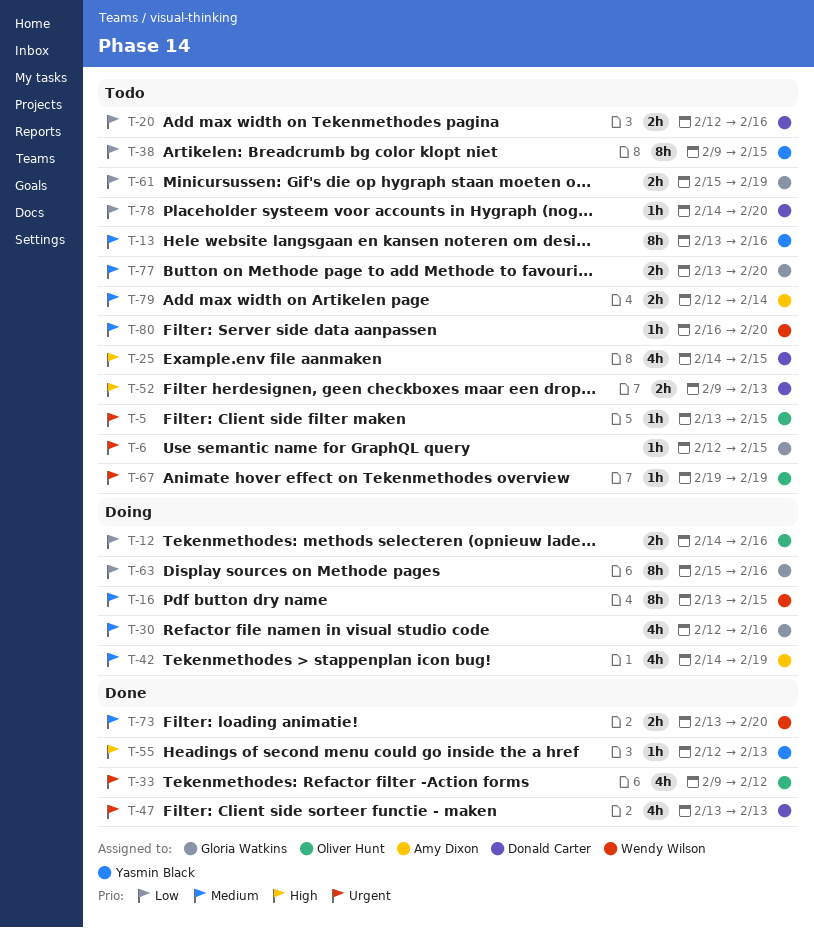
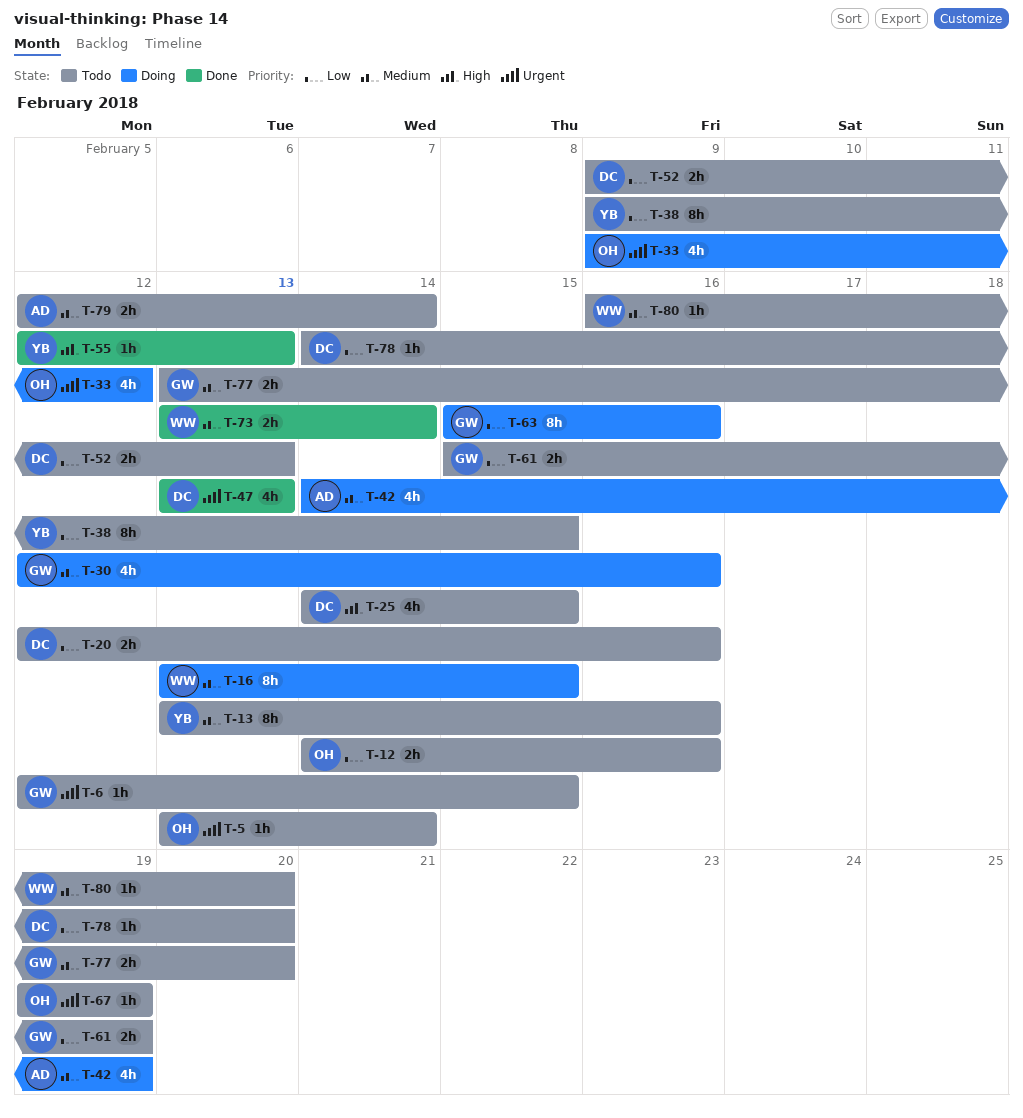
T-5, due: Feb 15 -> Feb 14
T-12, status: Doing -> Todo
T-33, status: Done -> Doing
T-52, priority: High -> Low
T-73, due: Feb 20 -> Feb 14

